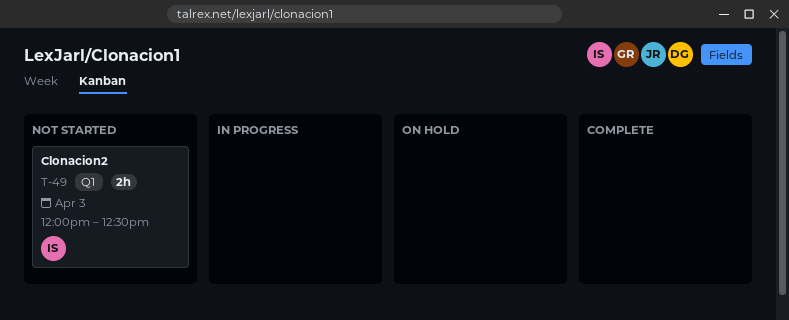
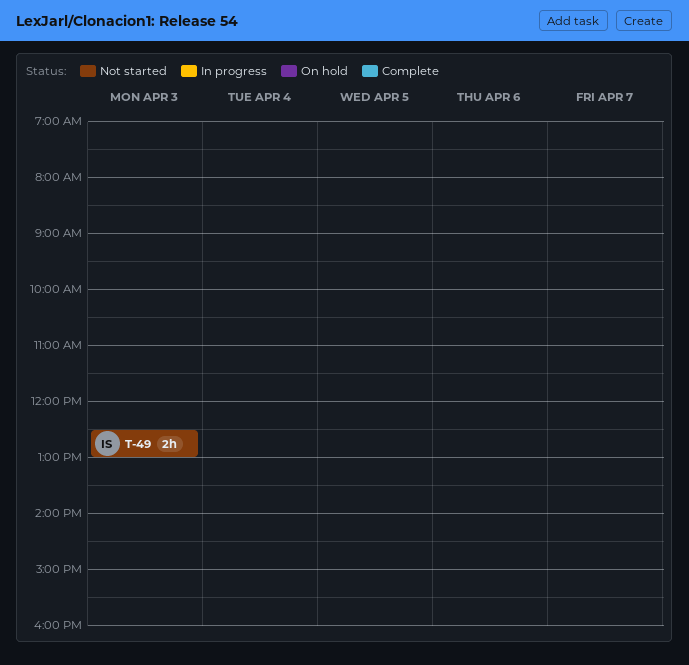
T-49, begins: 12:00 -> 12:30
T-49, ends: 12:30 -> 13:00

